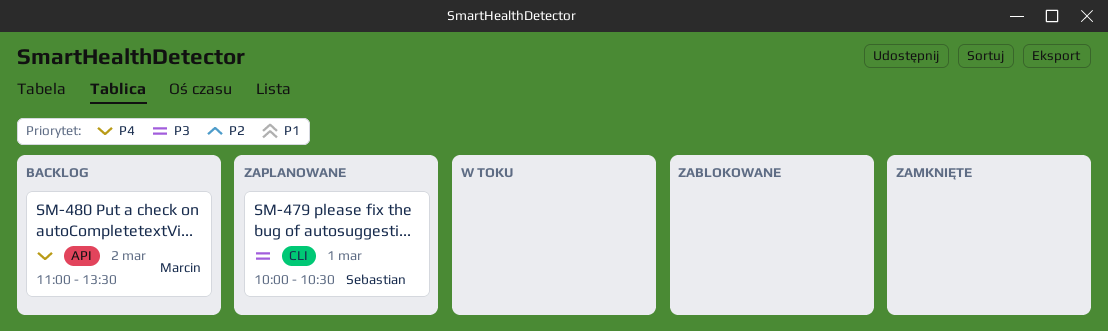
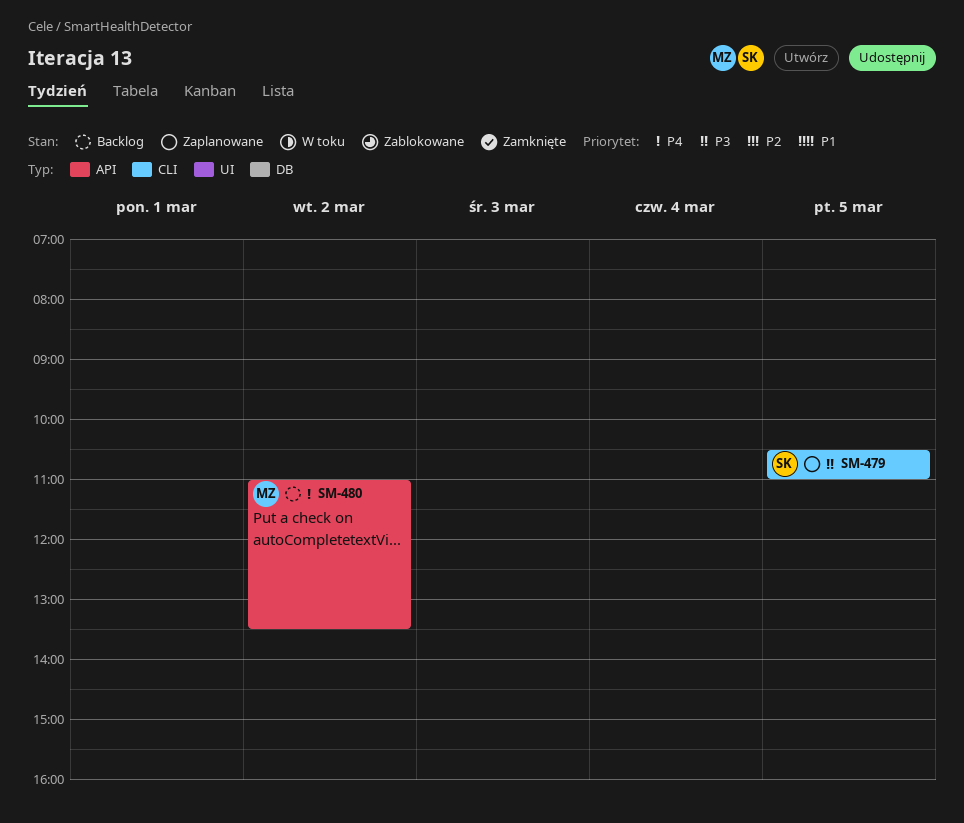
SM-479, day: Mar 1 -> Mar 5
SM-479, begins: 10:00 -> 10:30
SM-479, ends: 10:30 -> 11:00

